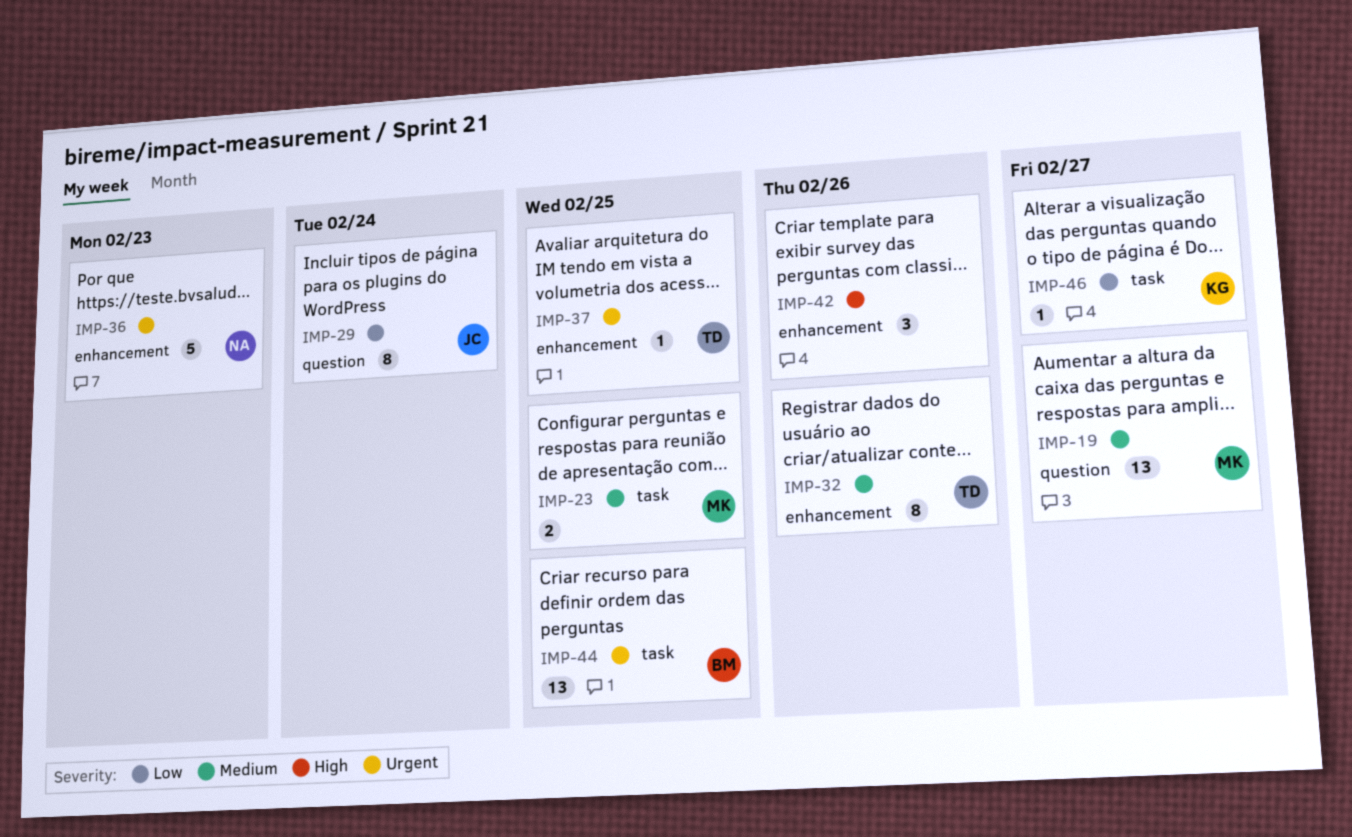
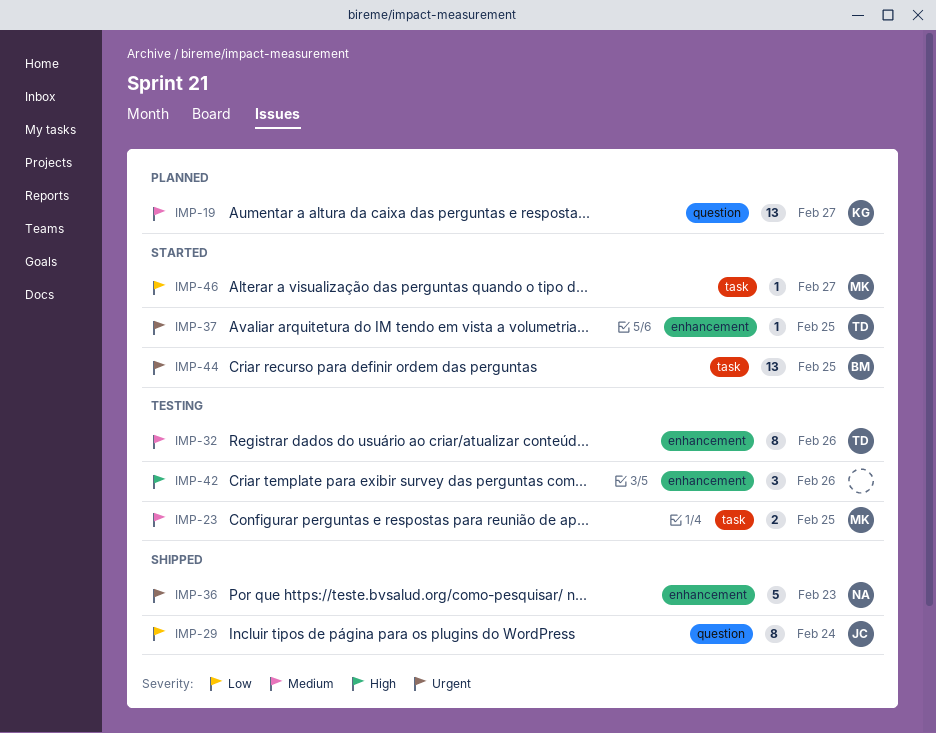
IMP-19, owner: MK -> KG
IMP-46, owner: KG -> MK

